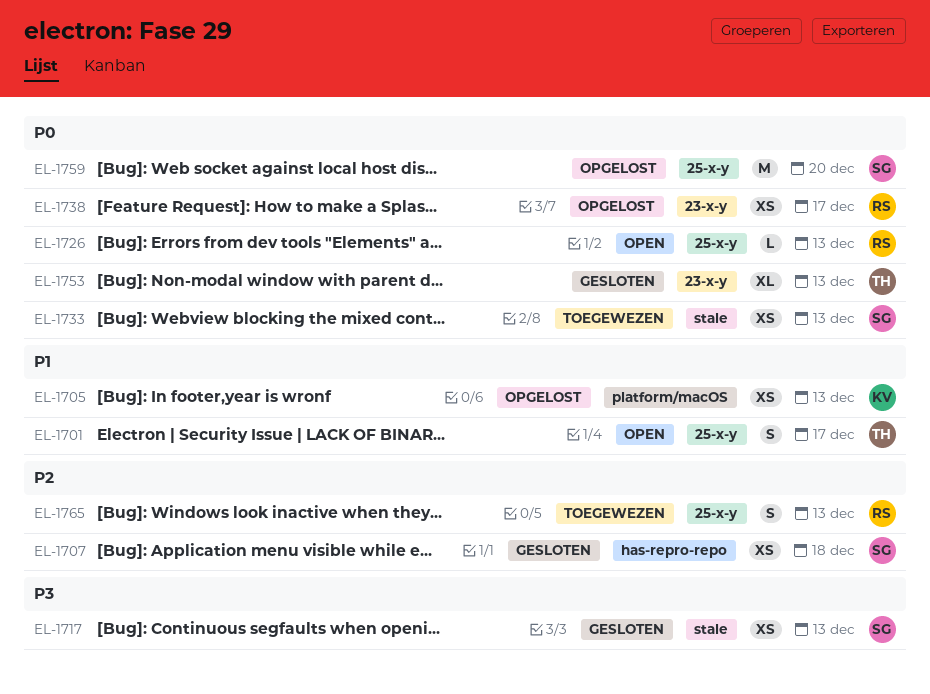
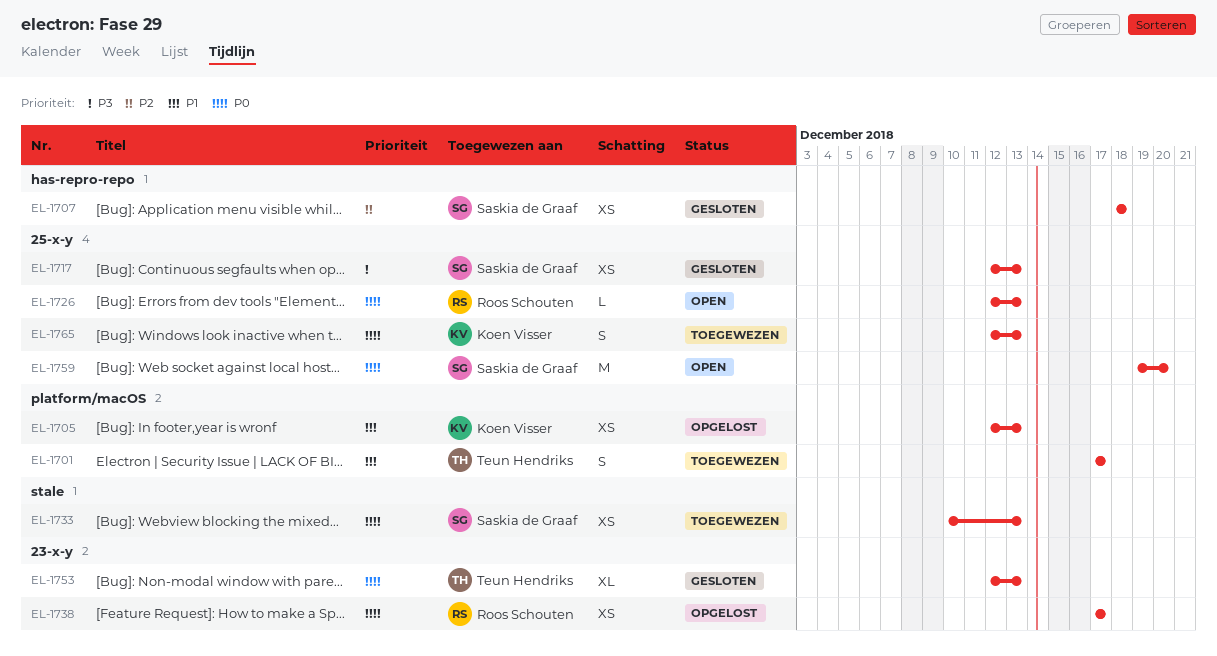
EL-1701, status: Open -> Toegewezen
EL-1701, label: 25-x-y -> platform/macOS
EL-1717, label: stale -> 25-x-y
EL-1759, status: Opgelost -> Open
EL-1765, owner: Roos Schouten -> Koen Visser
EL-1765, priority: P2 -> P0

